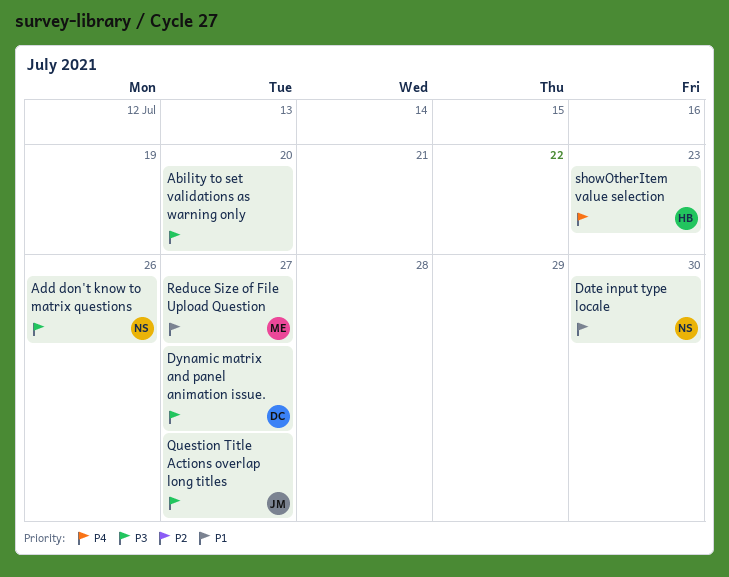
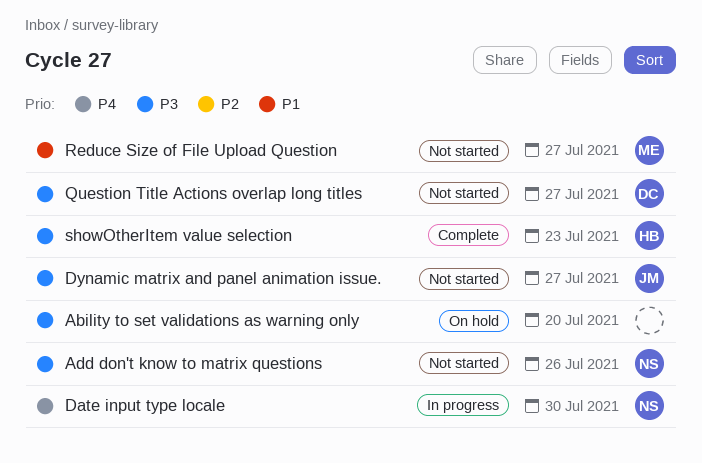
Date input type locale, priority: P1 -> P4
Dynamic matrix and panel animation issue., owner: DC -> JM
Question Title Actions overlap long titles, owner: JM -> DC
showOtherItem value selection, priority: P4 -> P3

